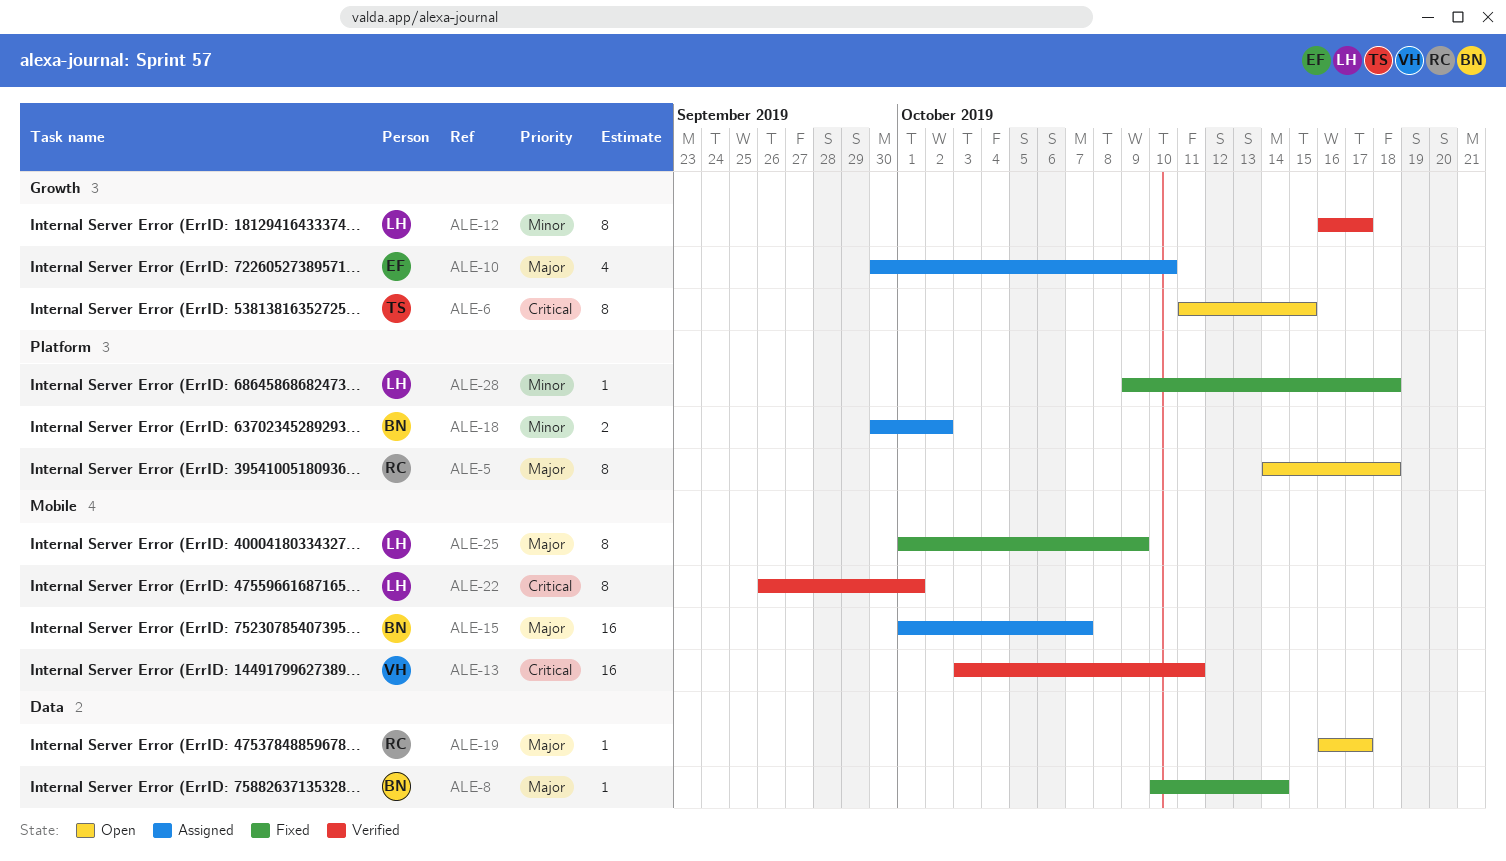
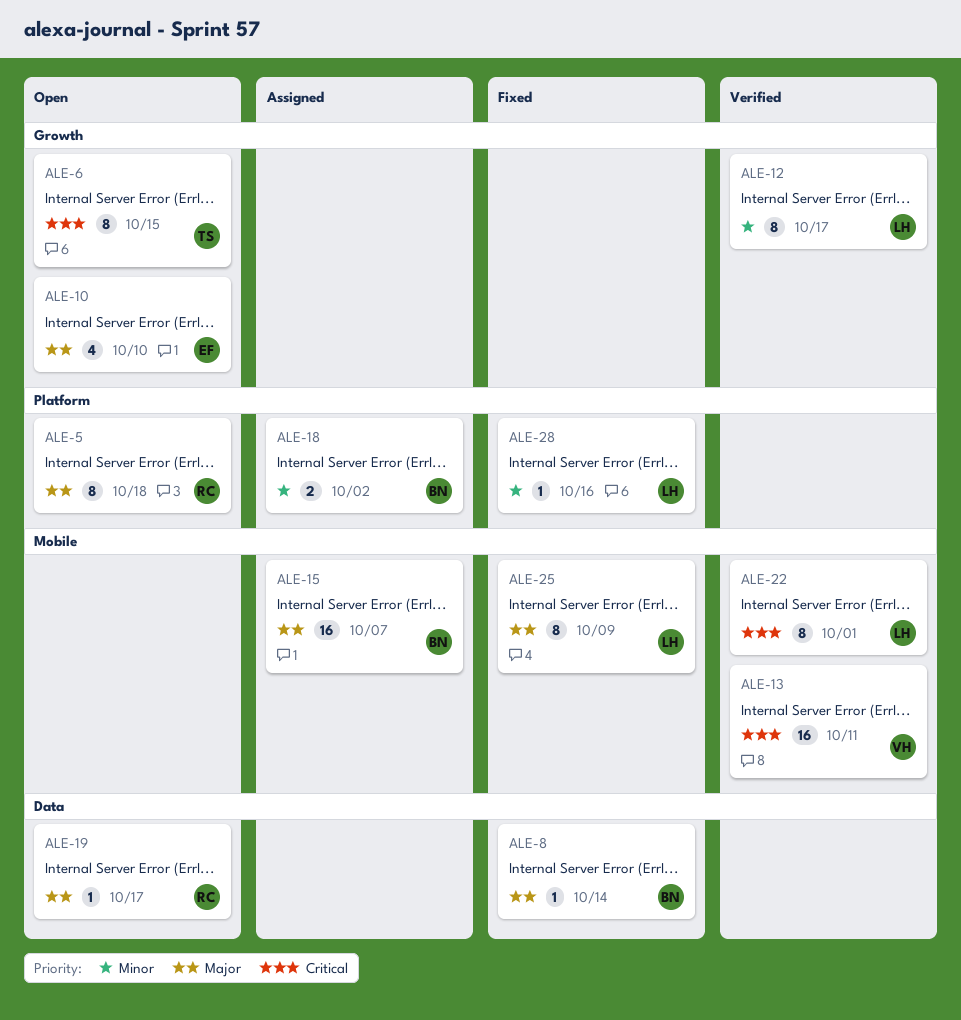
ALE-10, status: Assigned -> Open
ALE-28, due: Oct 18 -> Oct 16

